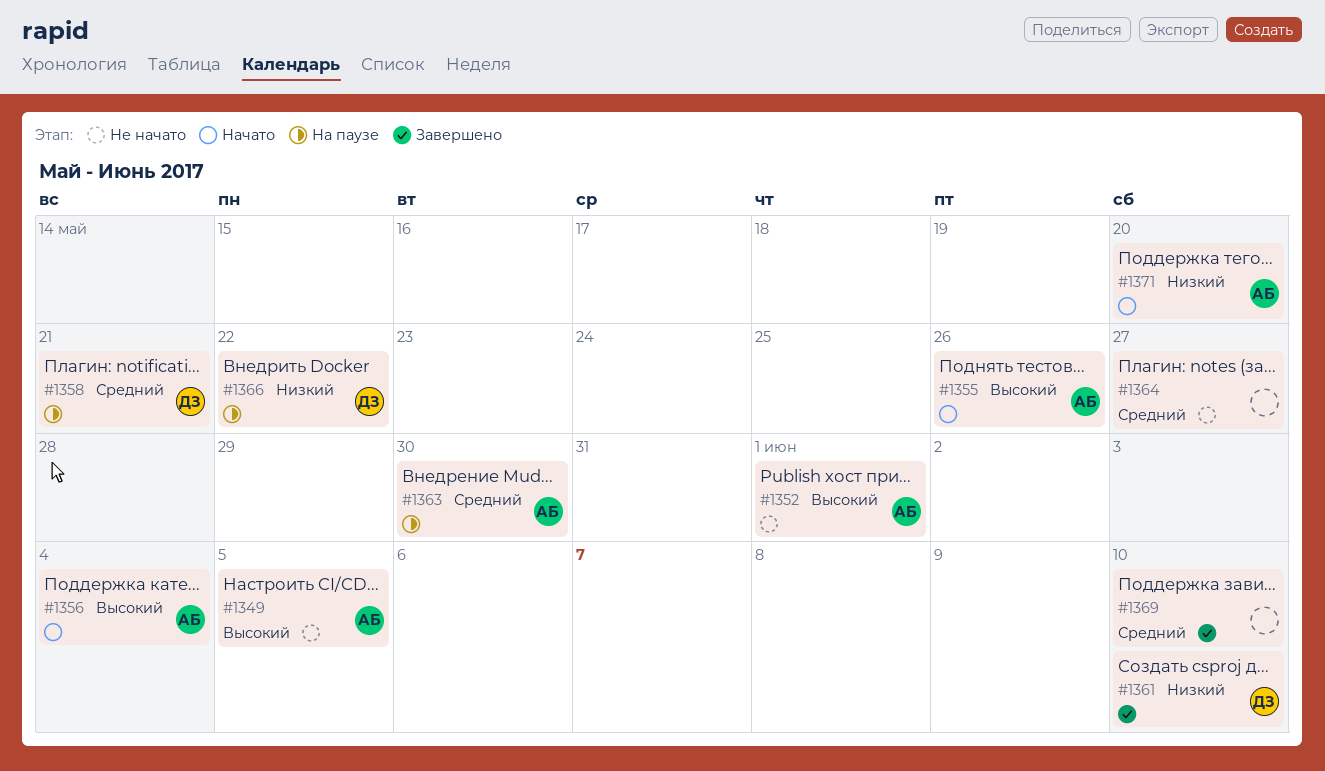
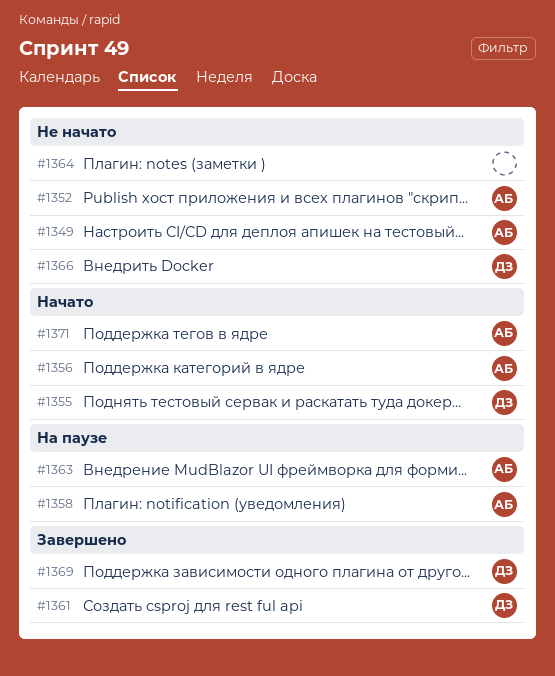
#1355, owner: АБ -> ДЗ
#1358, owner: ДЗ -> АБ
#1366, status: На паузе -> Не начато
#1369, owner: none -> ДЗ

